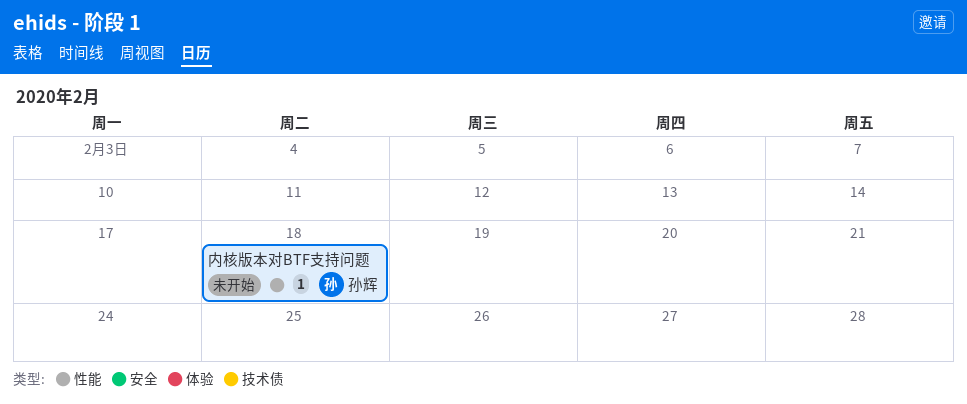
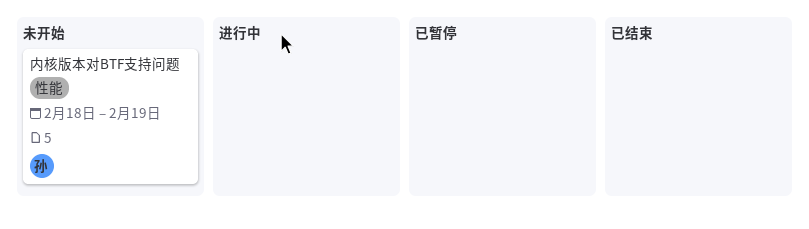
内核版本对BTF支持问题, due: Feb 18 -> Feb 19

